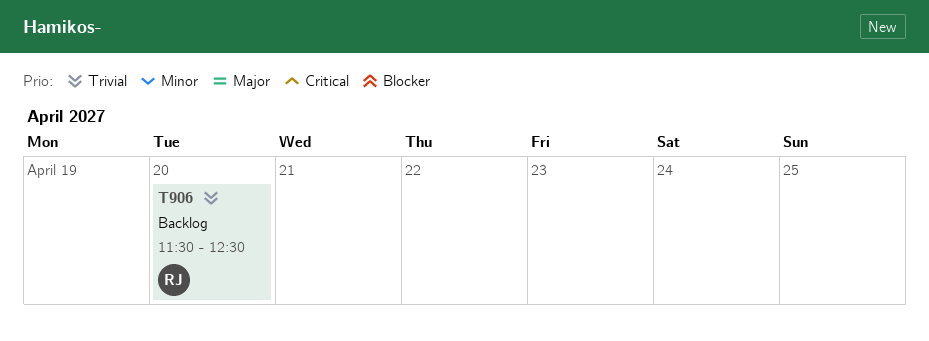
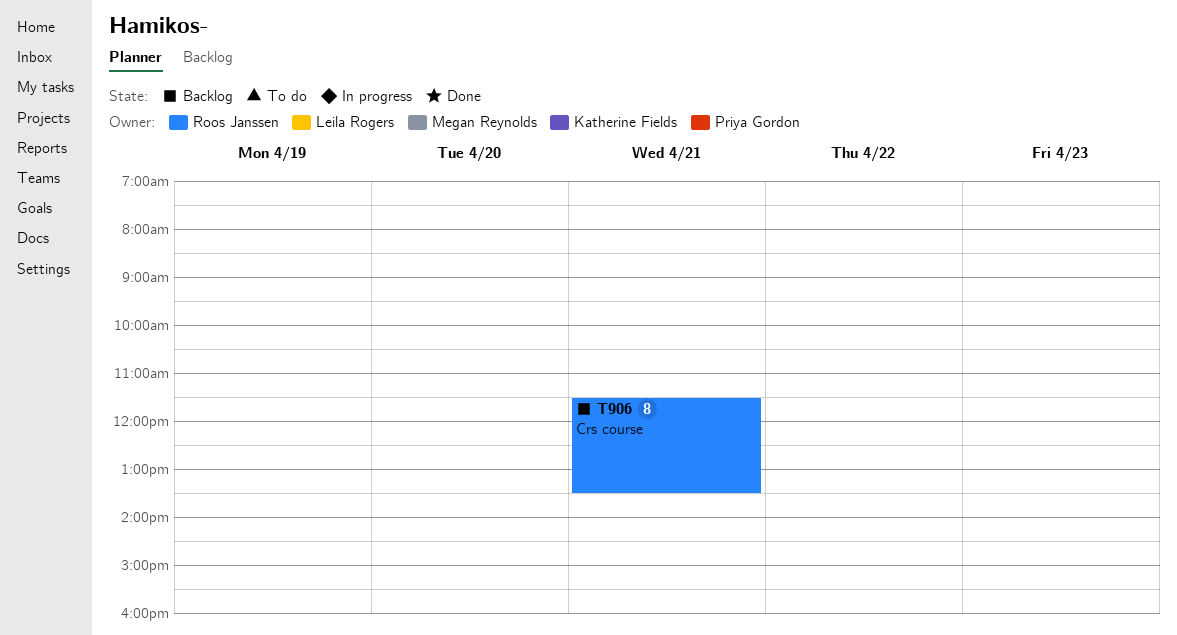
T906, day: Apr 20 -> Apr 21
T906, ends: 12:30 -> 13:30

